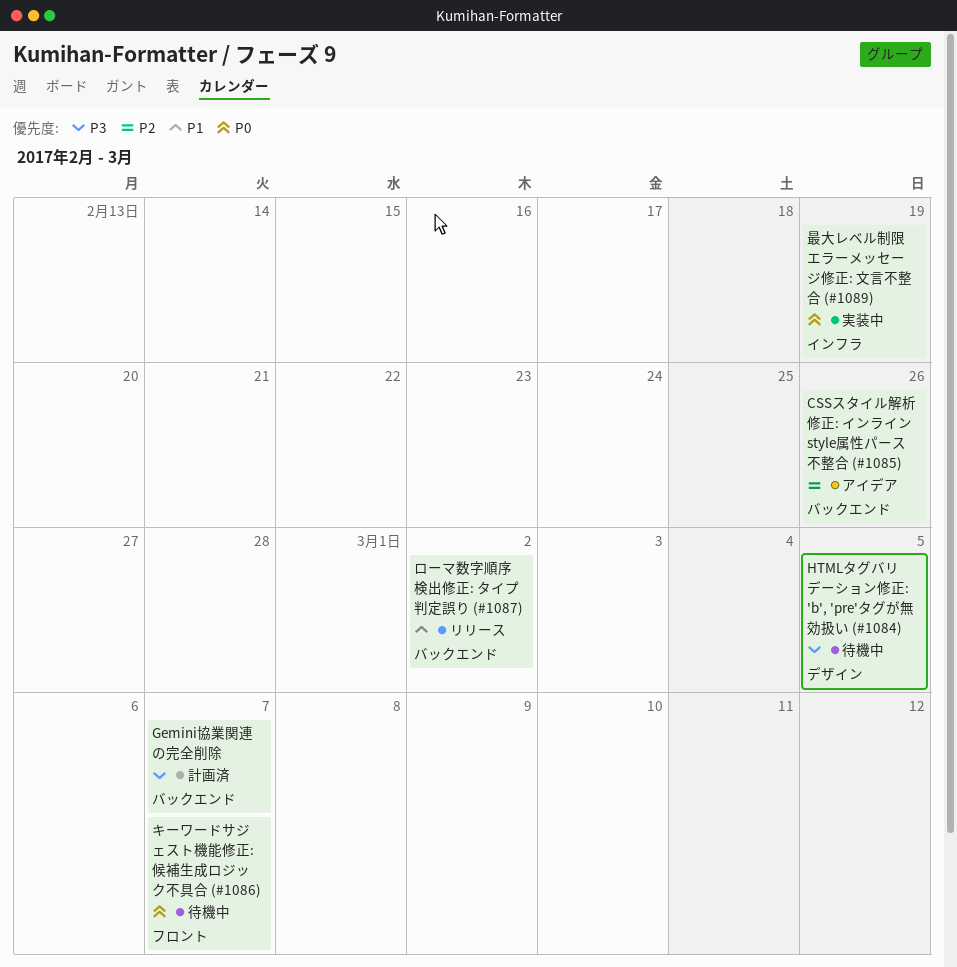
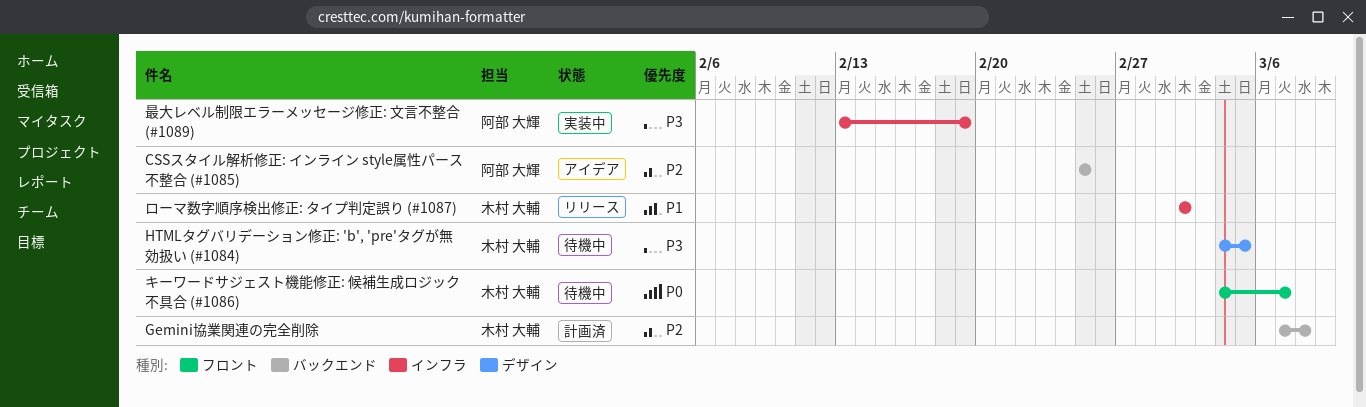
CSSスタイル解析修正: インライン style属性パース不整合 (#1085), due: Feb 26 -> Feb 25
Gemini協業関連の完全削除, priority: P3 -> P2
Gemini協業関連の完全削除, due: Mar 7 -> Mar 8
ローマ数字順序検出修正: タイプ判定誤り (#1087), label: バックエンド -> インフラ
最大レベル制限エラーメッセージ修正: 文言不整合 (#1089), priority: P0 -> P3

